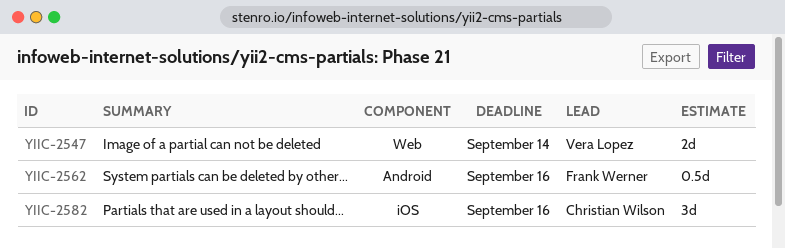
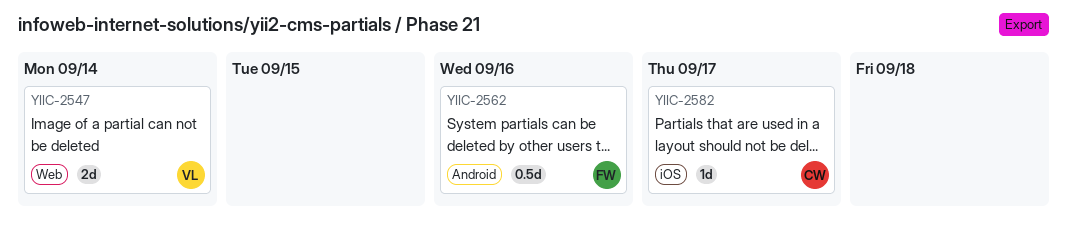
YIIC-2582, estimate: 3d -> 1d
YIIC-2582, due: Sep 16 -> Sep 17

